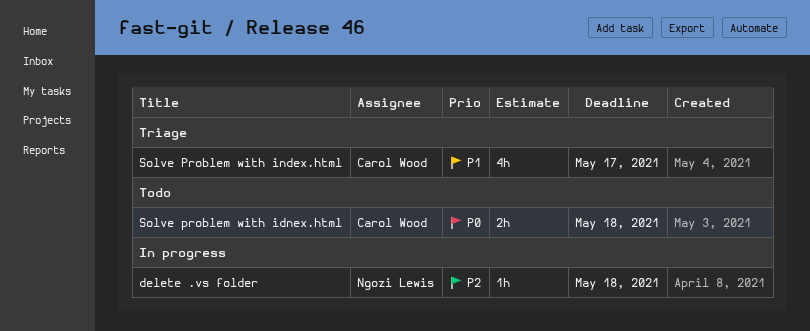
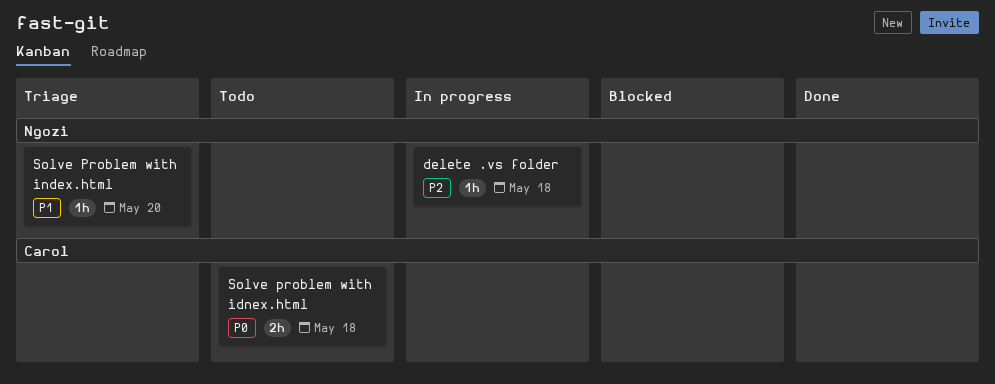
Solve Problem with index.html, owner: Carol Wood -> Ngozi Lewis
Solve Problem with index.html, estimate: 4h -> 1h
Solve Problem with index.html, due: May 17 -> May 20

